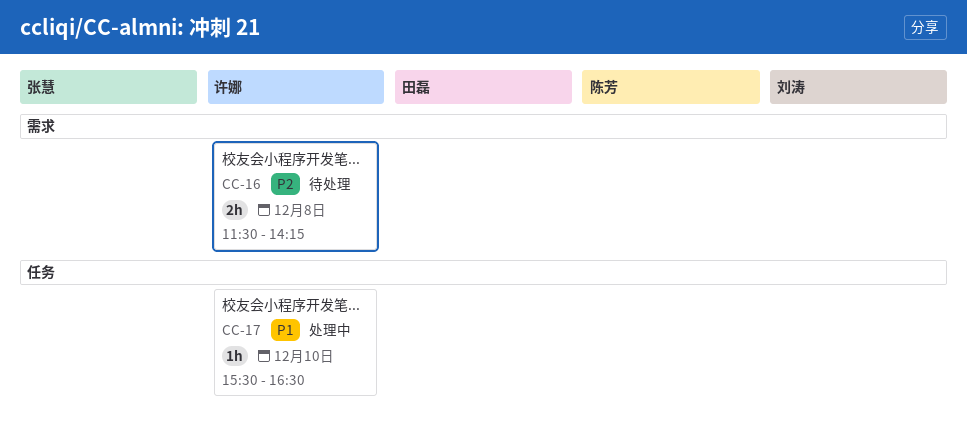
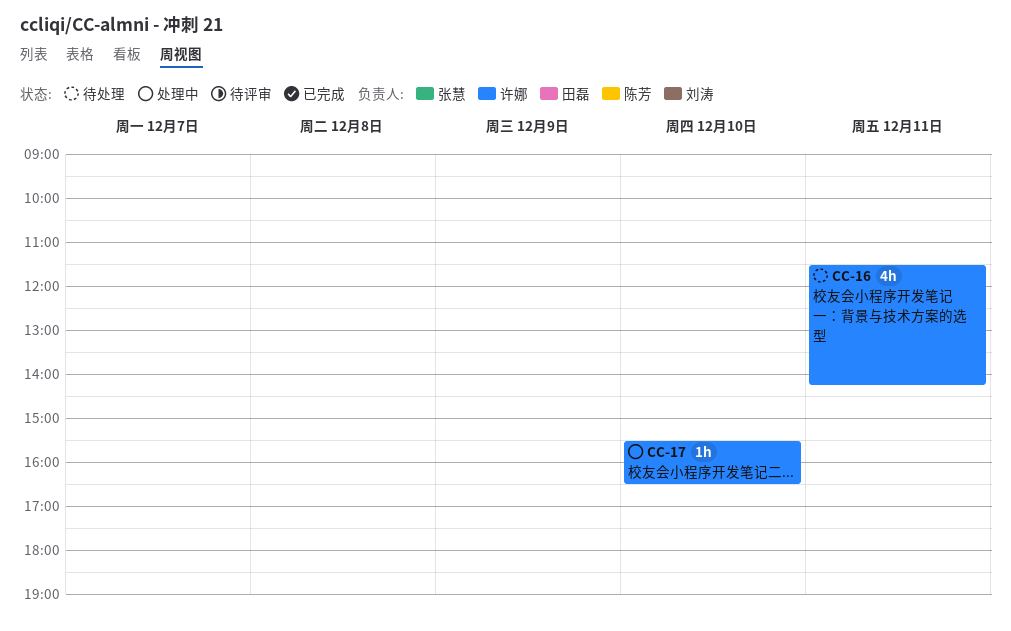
CC-16, estimate: 2h -> 4h
CC-16, day: Dec 8 -> Dec 11

